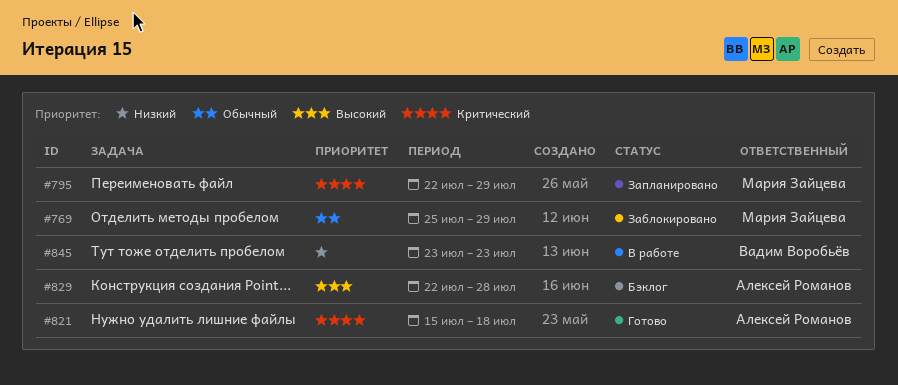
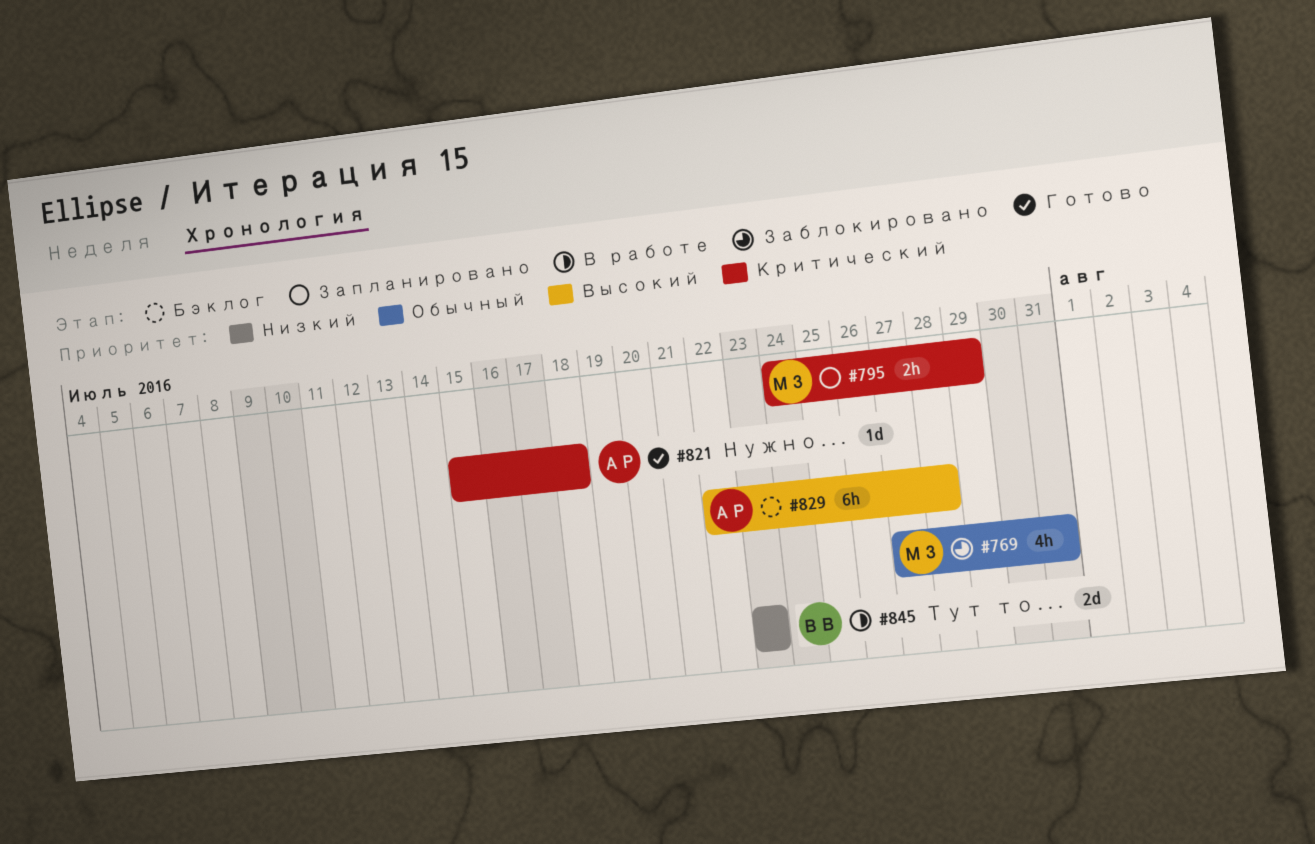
#769, start: Jul 25 -> Jul 27
#769, due: Jul 29 -> Jul 31
#795, start: Jul 22 -> Jul 24

